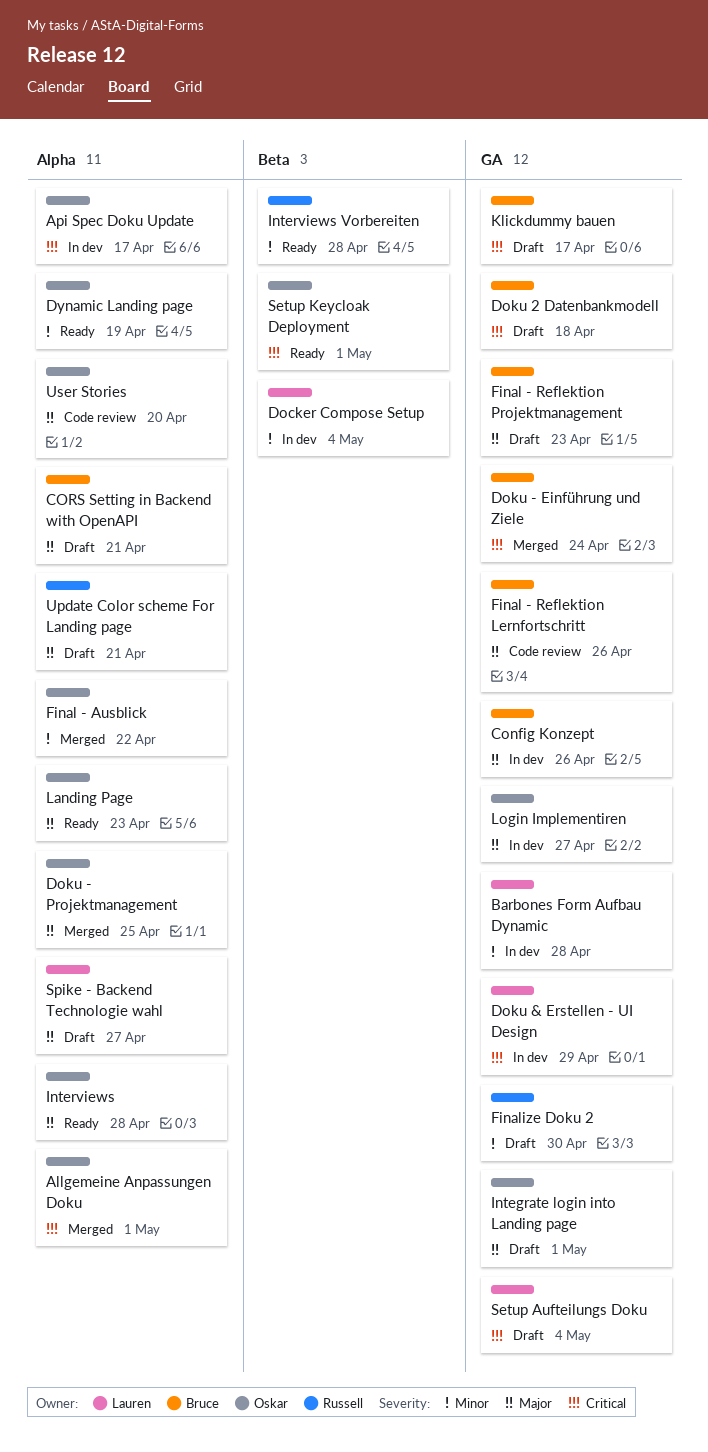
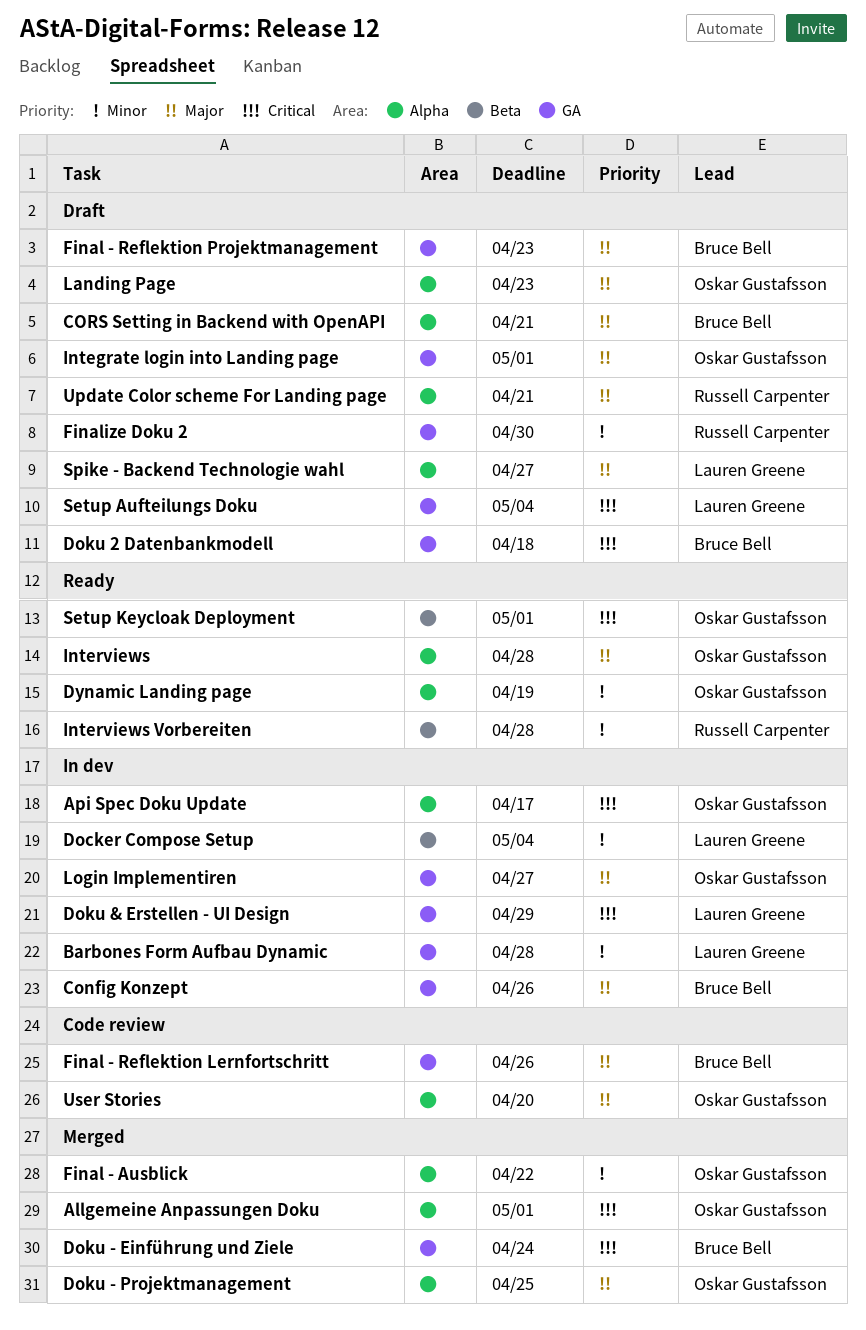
Klickdummy bauen: present -> none
Landing Page, status: Ready -> Draft

